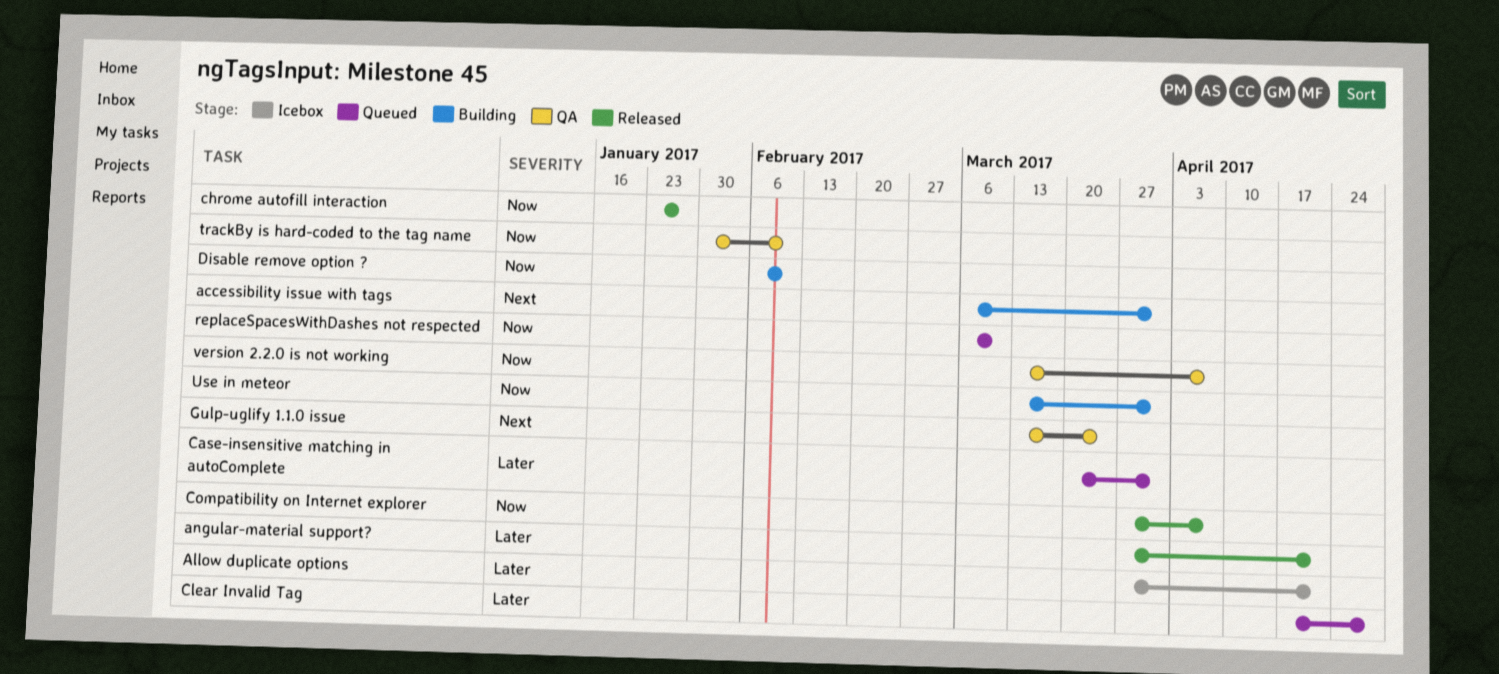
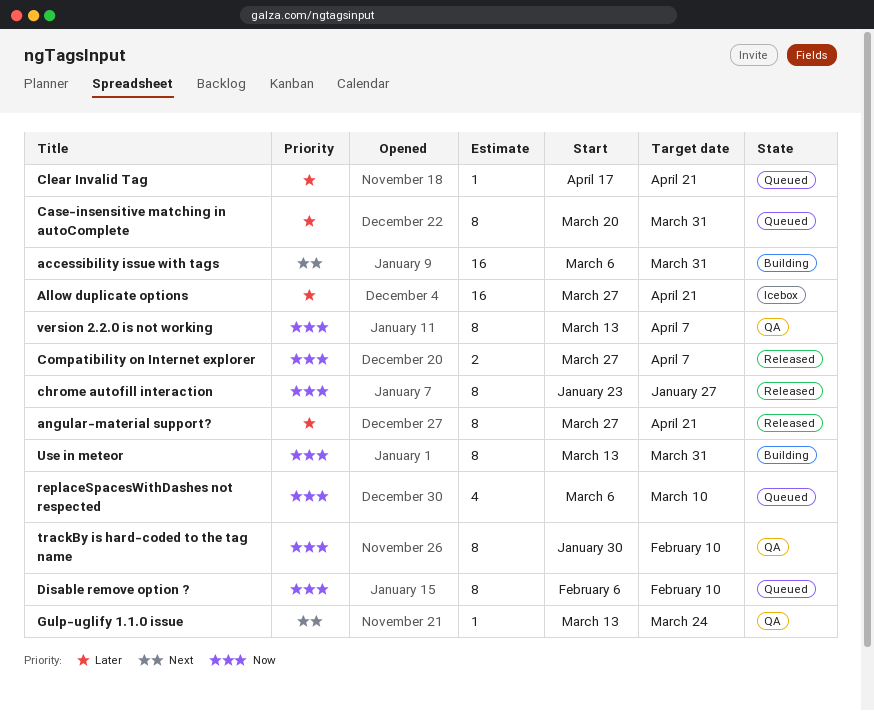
Clear Invalid Tag, due: Apr 28 -> Apr 21
Disable remove option ?, status: Building -> Queued

